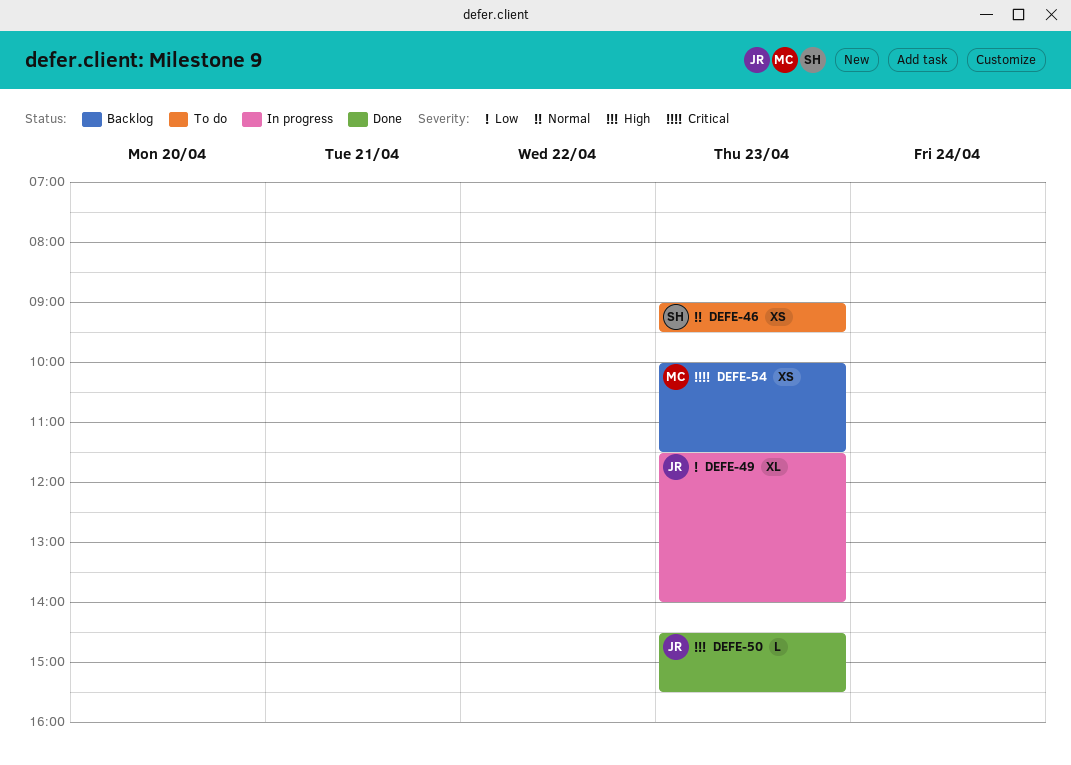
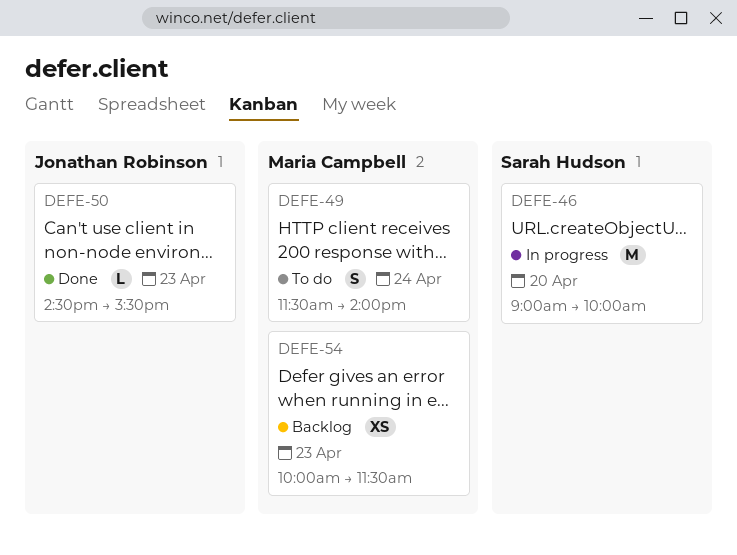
DEFE-46, status: To do -> In progress
DEFE-46, estimate: XS -> M
DEFE-46, day: Apr 23 -> Apr 20
DEFE-46, ends: 09:30 -> 10:00
DEFE-49, status: In progress -> To do
DEFE-49, owner: Jonathan Robinson -> Maria Campbell
DEFE-49, estimate: XL -> S
DEFE-49, day: Apr 23 -> Apr 24

